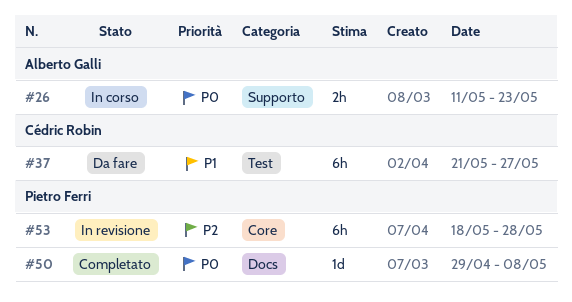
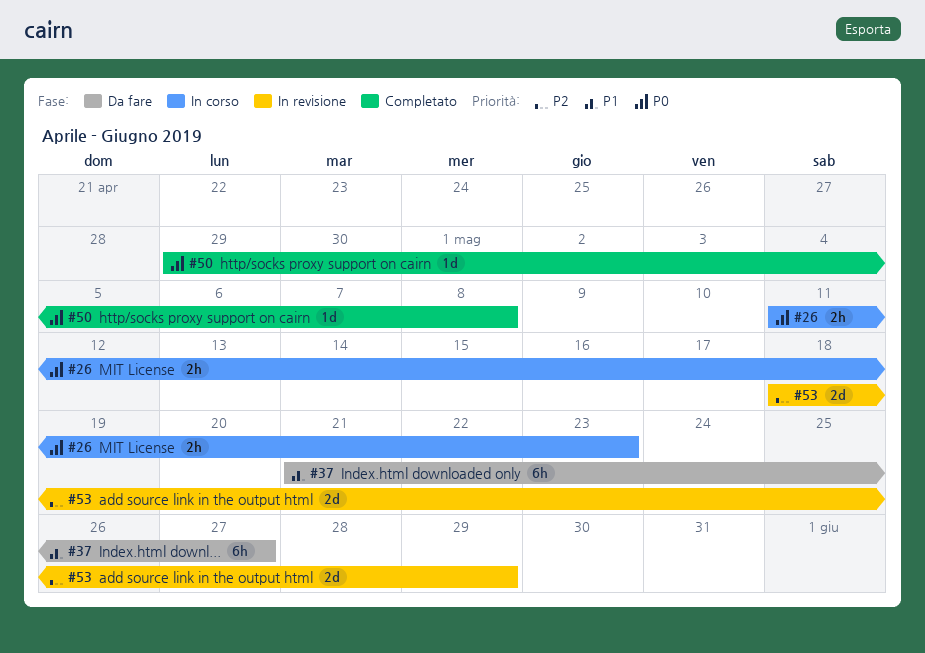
#53, estimate: 6h -> 2d
#53, due: May 28 -> May 29

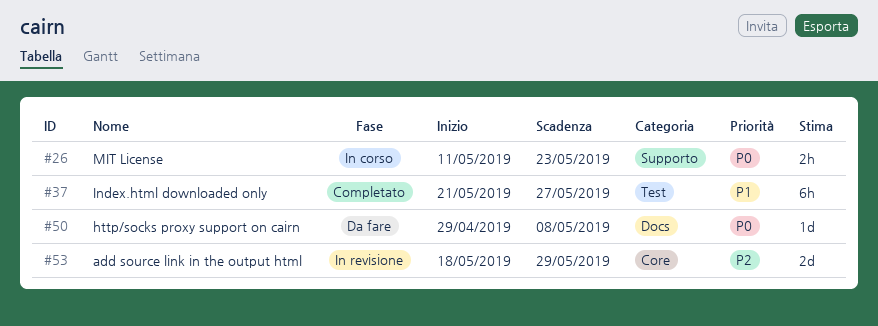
#37, status: Da fare -> Completato
#50, status: Completato -> Da fare

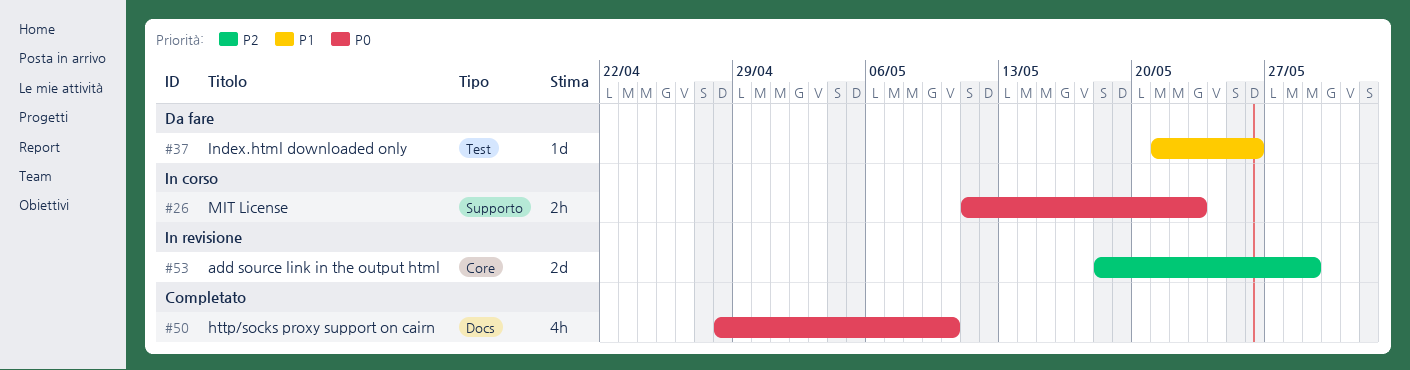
#37, status: Completato -> Da fare
#37, estimate: 6h -> 1d
#37, due: May 27 -> May 26
#50, status: Da fare -> Completato
#50, estimate: 1d -> 4h
#50, start: Apr 29 -> Apr 28
#50, due: May 8 -> May 10

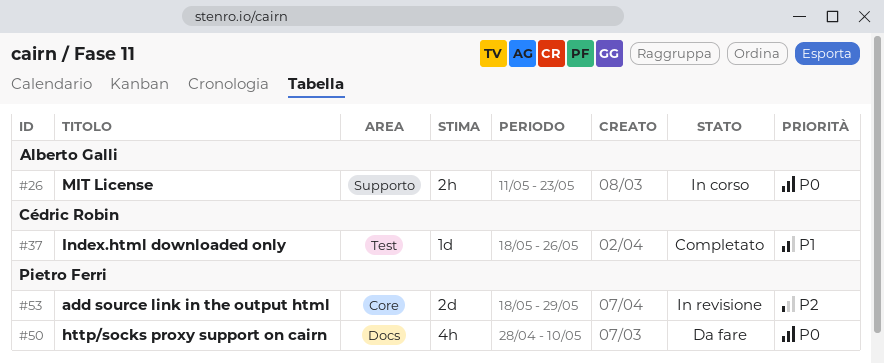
#37, status: Da fare -> Completato
#37, start: May 21 -> May 18
#50, status: Completato -> Da fare

